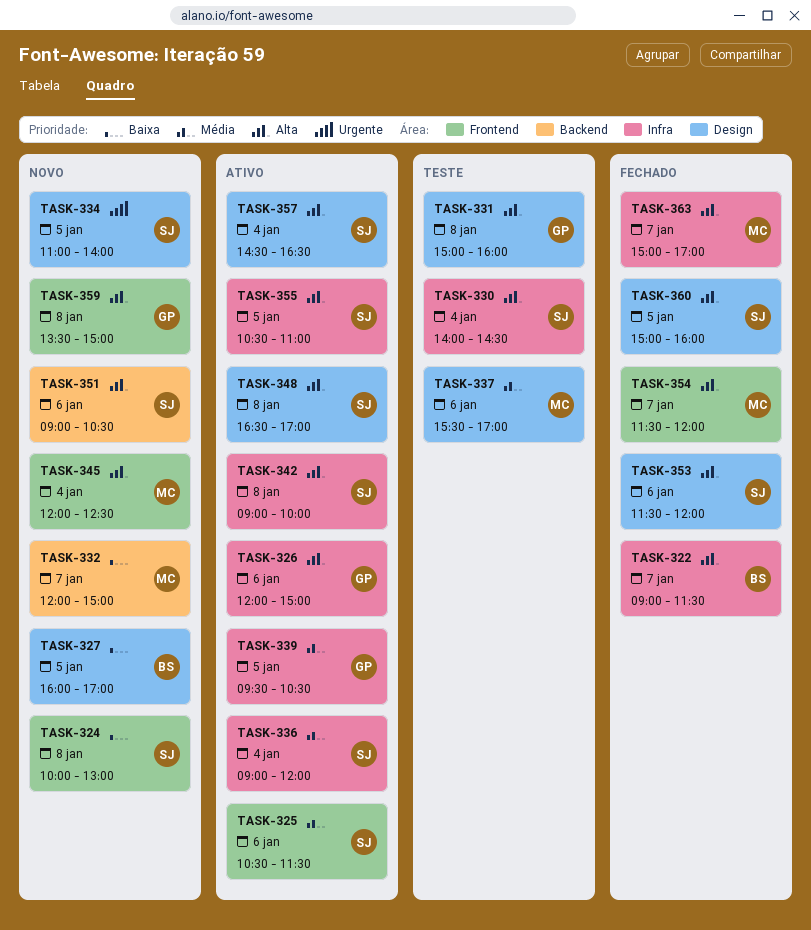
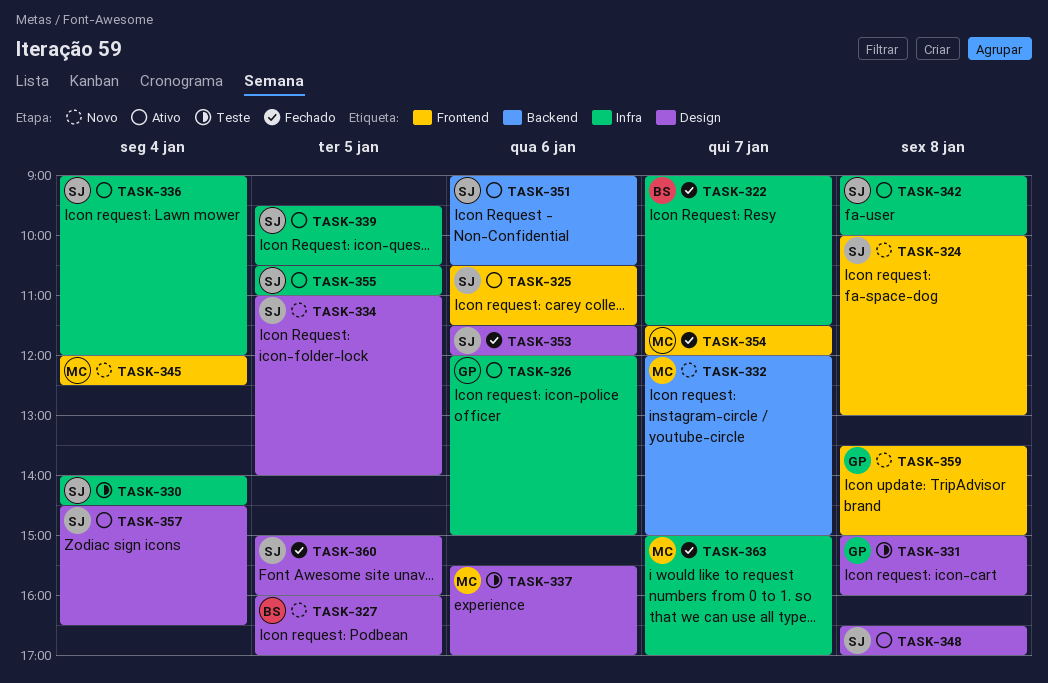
TASK-339, owner: GP -> SJ
TASK-351, status: Novo -> Ativo

